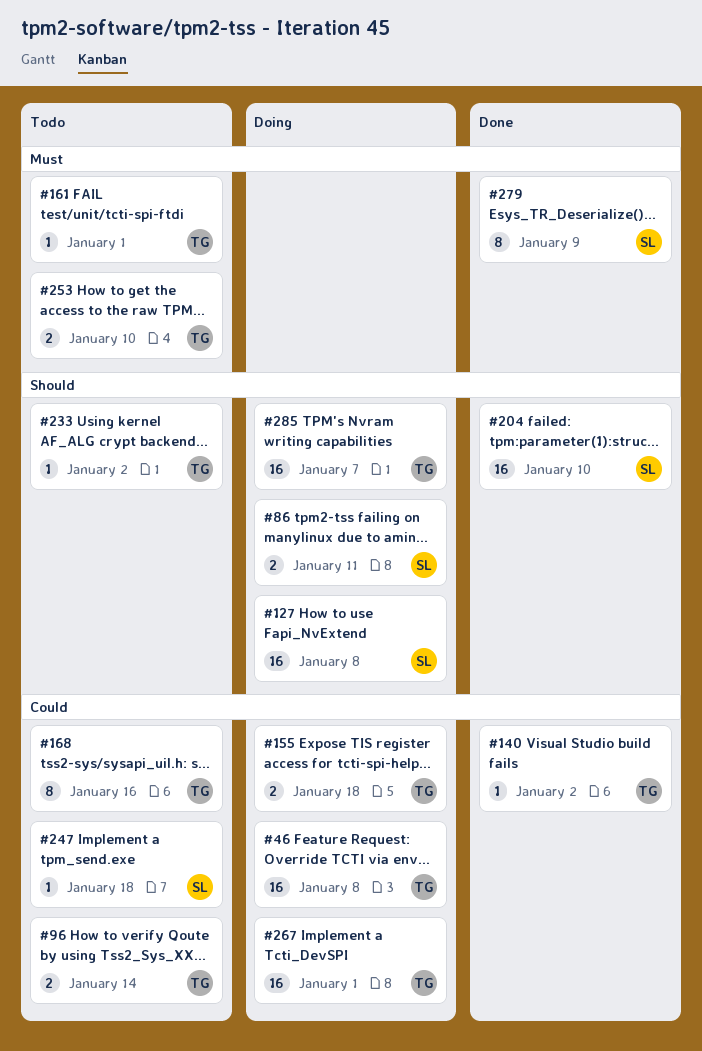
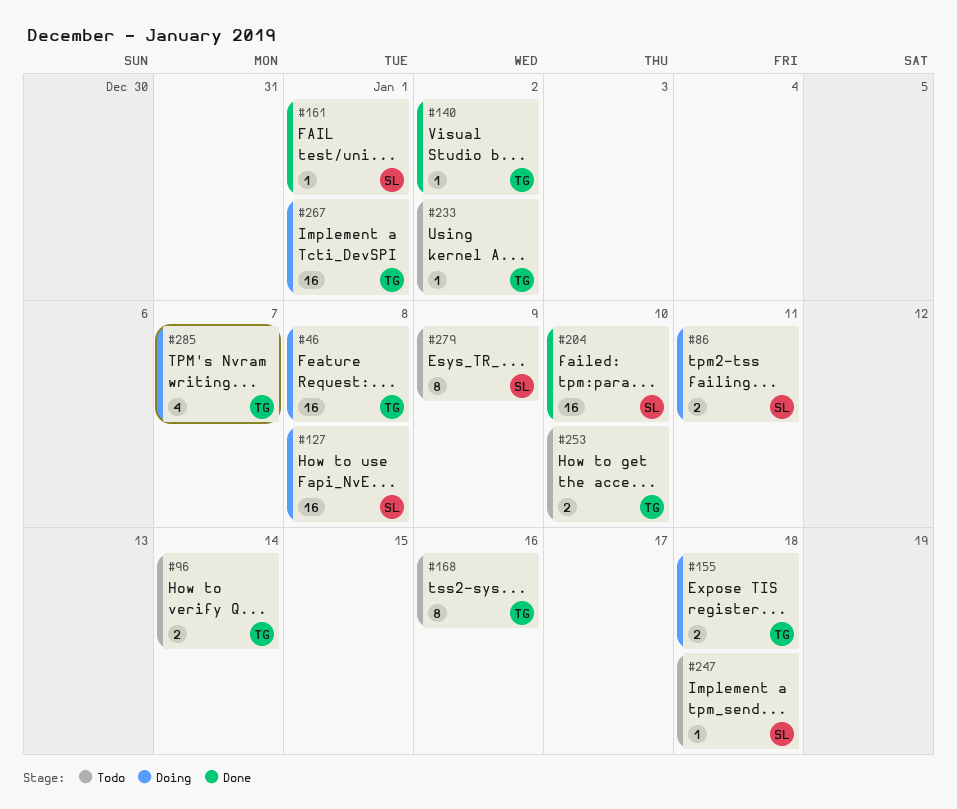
#161, status: Todo -> Done
#161, owner: TG -> SL
#279, status: Done -> Todo
#285, estimate: 16 -> 4

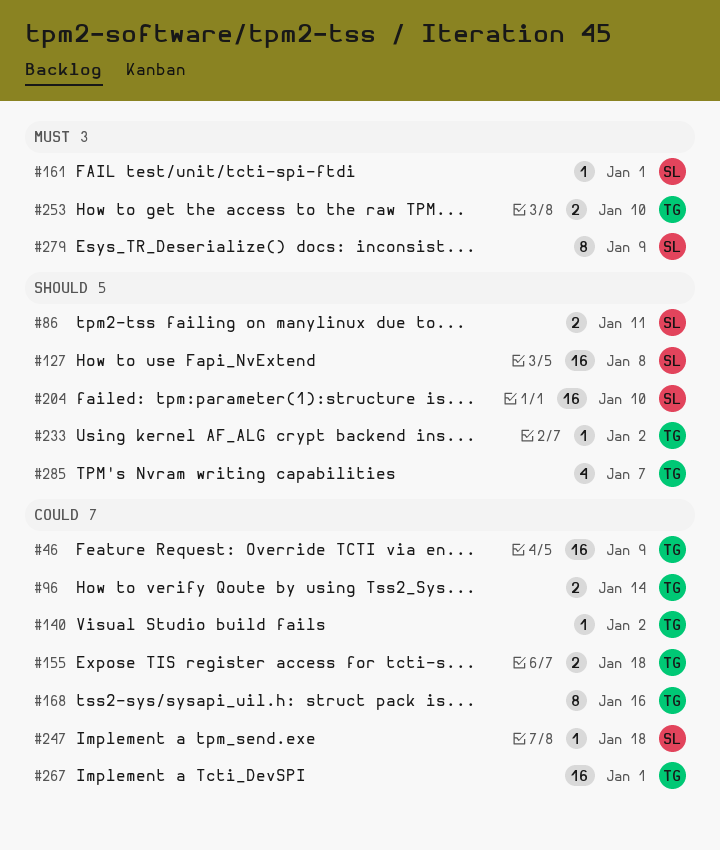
#46, due: Jan 8 -> Jan 9

